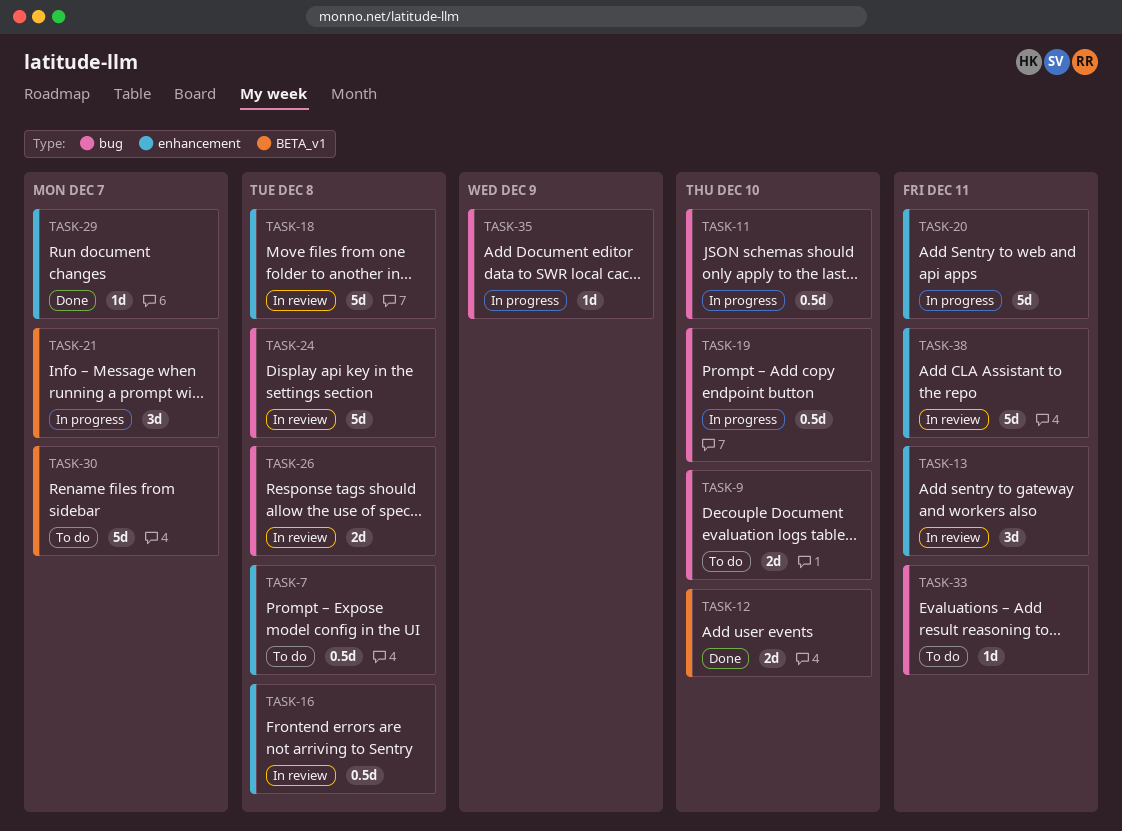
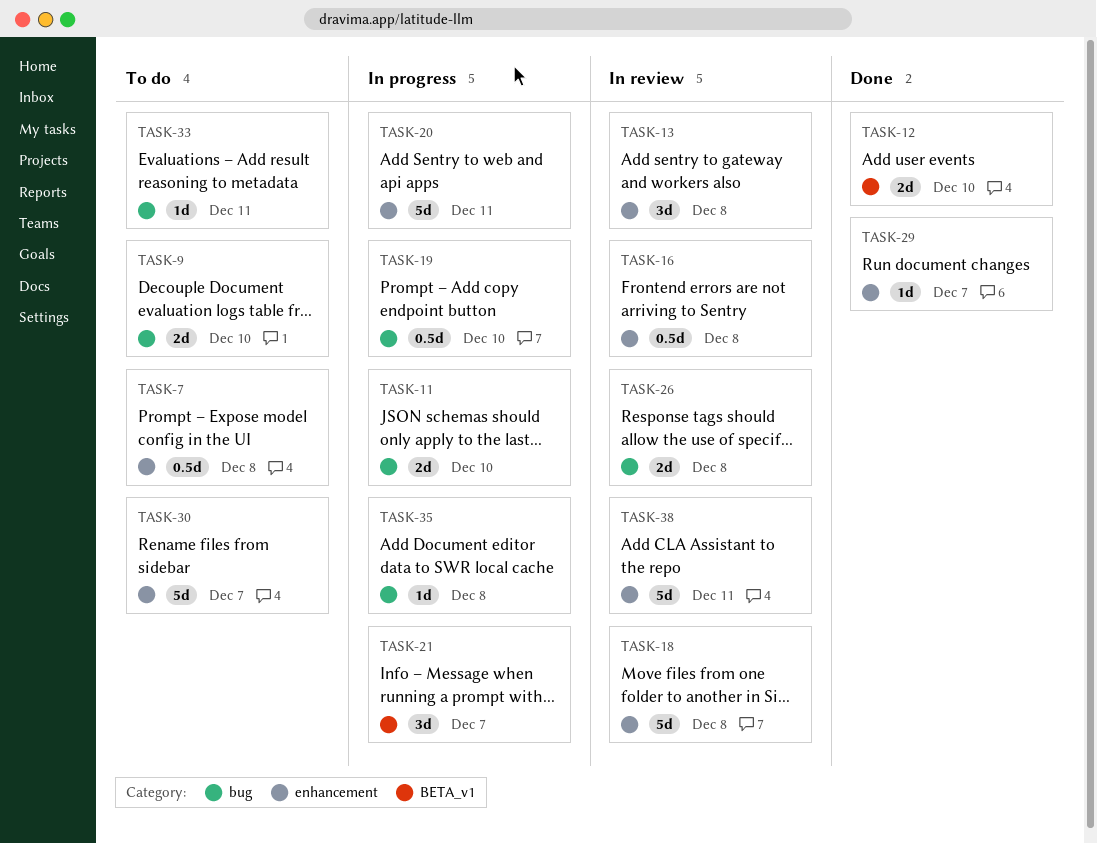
TASK-11, estimate: 0.5d -> 2d
TASK-13, due: Dec 11 -> Dec 8
TASK-24: present -> none
TASK-30, label: BETA_v1 -> enhancement
TASK-35, due: Dec 9 -> Dec 8

